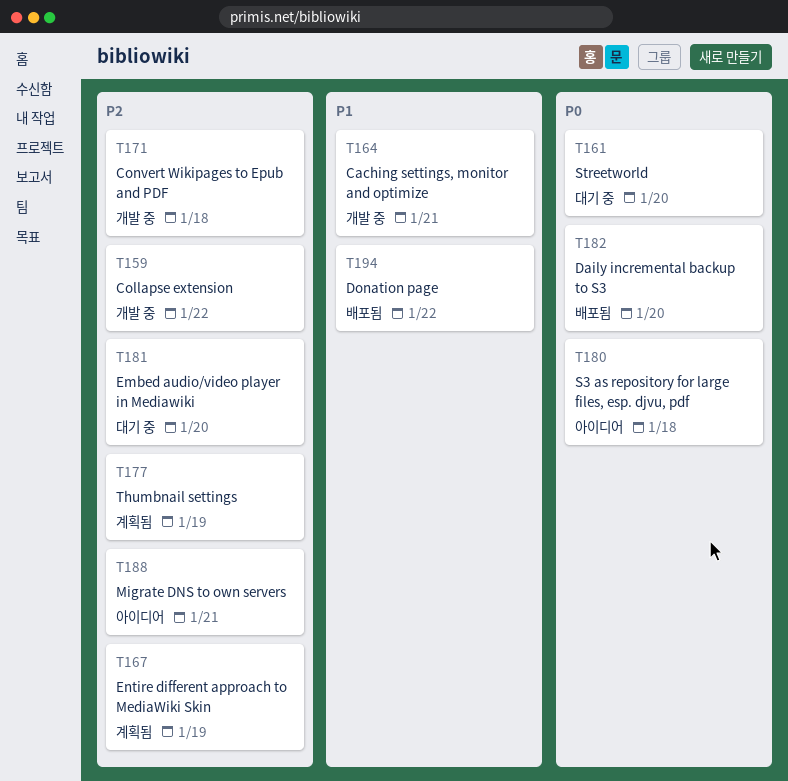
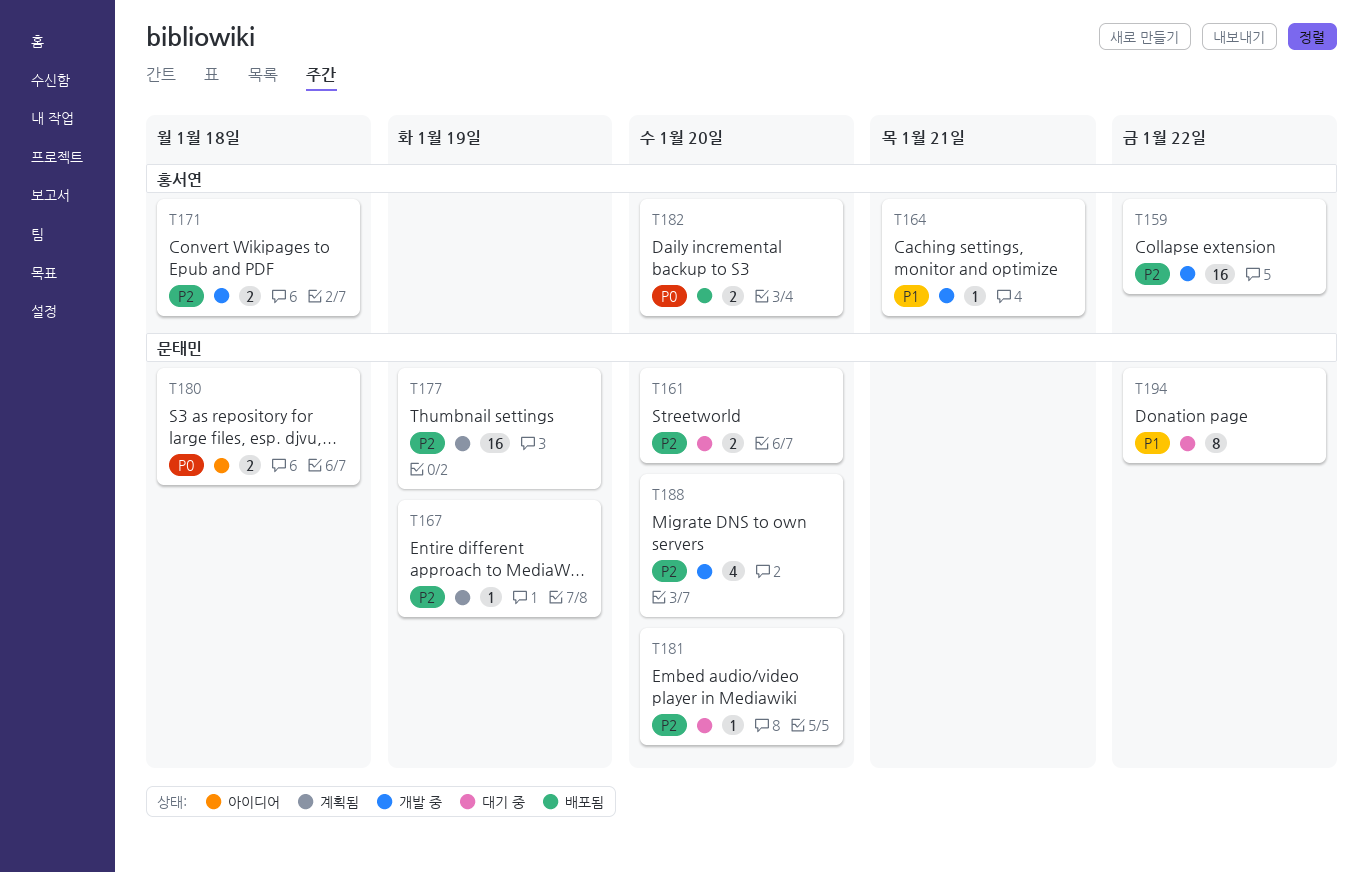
T161, priority: P0 -> P2
T188, status: 아이디어 -> 개발 중
T188, due: Jan 21 -> Jan 20
T194, status: 배포됨 -> 대기 중

